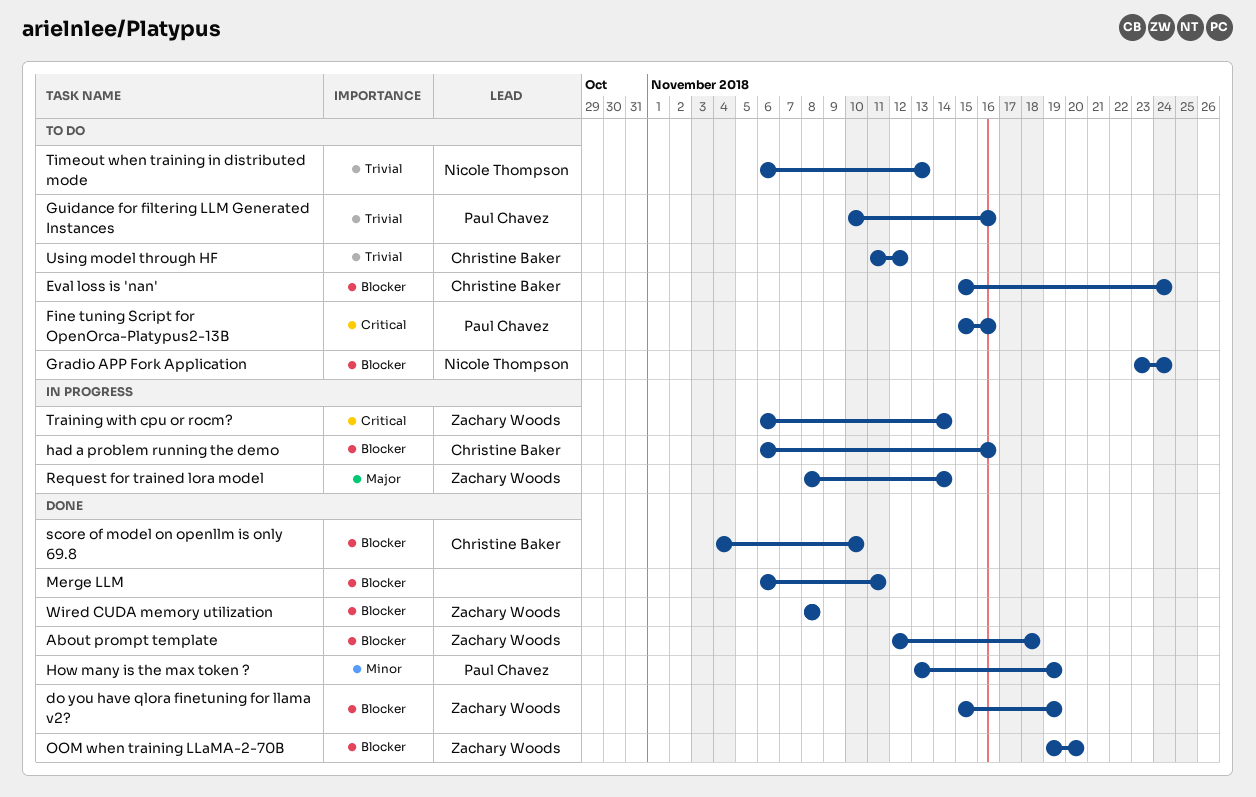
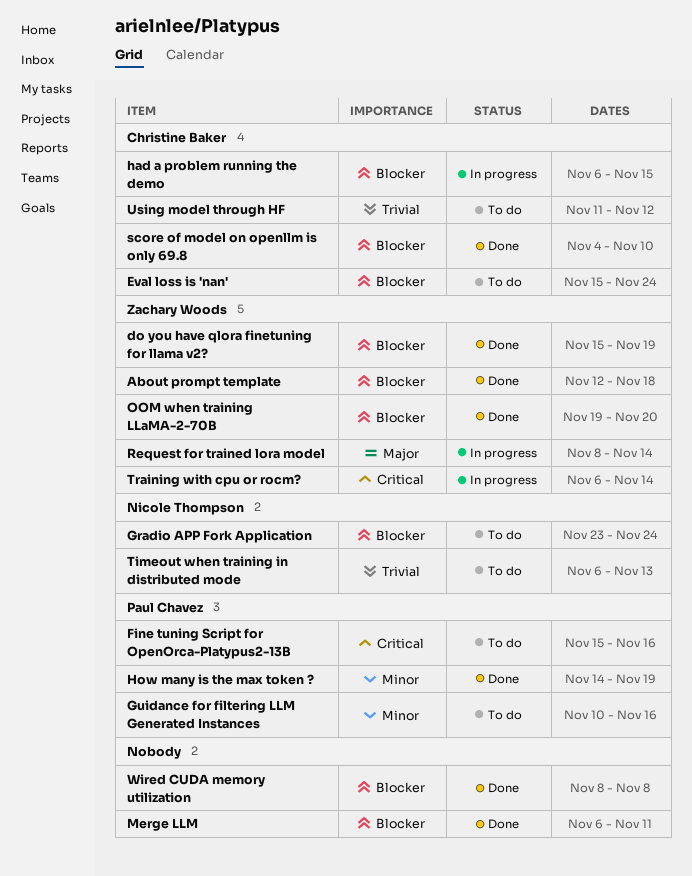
Guidance for filtering LLM Generated Instances, priority: Trivial -> Minor
had a problem running the demo, due: Nov 16 -> Nov 15
How many is the max token ?, start: Nov 13 -> Nov 14
Wired CUDA memory utilization, owner: Zachary Woods -> none

